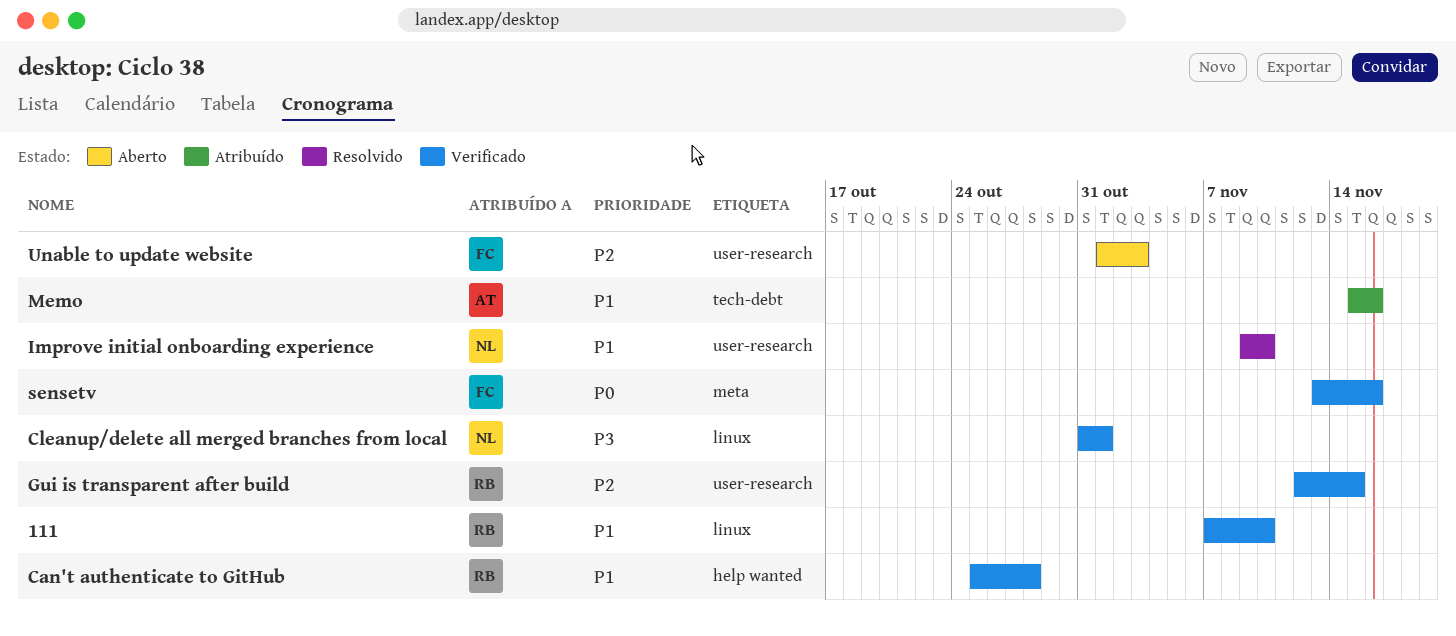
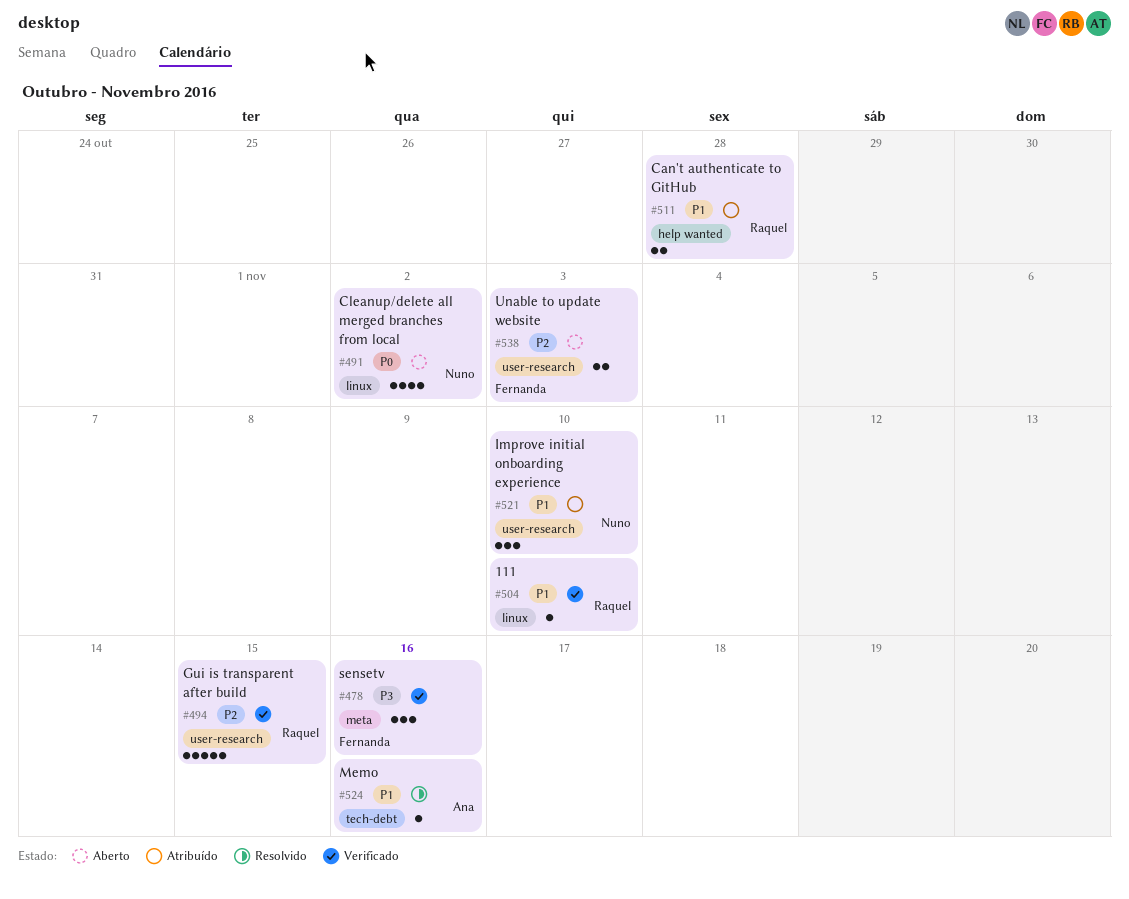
Can't authenticate to GitHub, status: Verificado -> Atribuído
Cleanup/delete all merged branches from local, status: Verificado -> Aberto
Cleanup/delete all merged branches from local, priority: P3 -> P0
Cleanup/delete all merged branches from local, due: Nov 1 -> Nov 2
Improve initial onboarding experience, status: Resolvido -> Atribuído
Memo, status: Atribuído -> Resolvido
sensetv, priority: P0 -> P3

